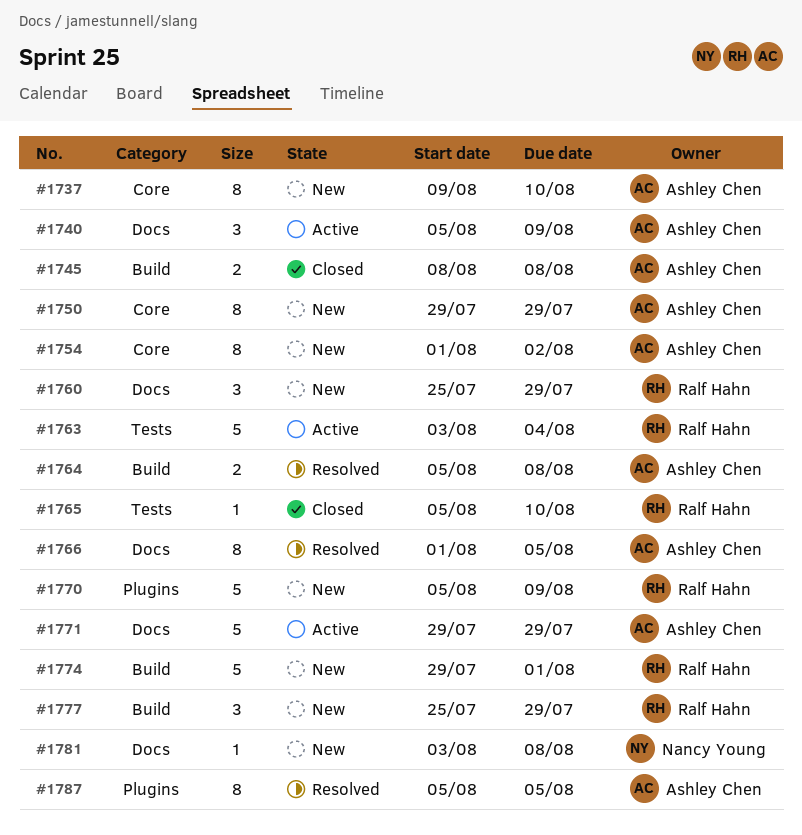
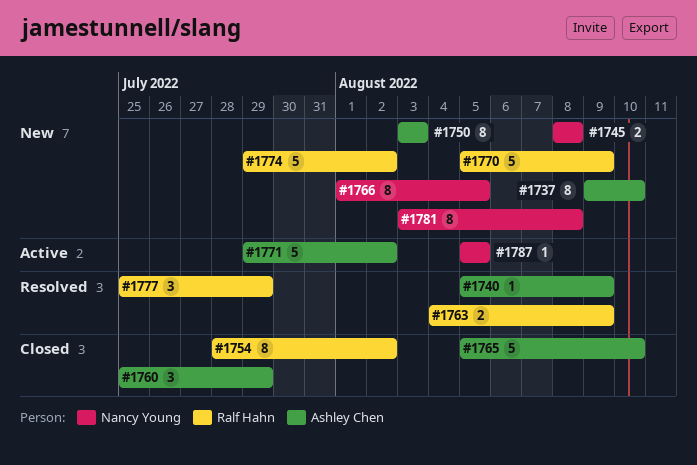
#1740, status: Active -> Resolved
#1740, estimate: 3 -> 1
#1745, status: Closed -> New
#1745, owner: Ashley Chen -> Nancy Young
#1750, start: Jul 29 -> Aug 3
#1750, due: Jul 29 -> Aug 3
#1754, status: New -> Closed
#1754, owner: Ashley Chen -> Ralf Hahn
#1754, start: Aug 1 -> Jul 28
#1760, status: New -> Closed
#1760, owner: Ralf Hahn -> Ashley Chen
#1763, status: Active -> Resolved
#1763, estimate: 5 -> 2
#1763, start: Aug 3 -> Aug 4
#1763, due: Aug 4 -> Aug 9
#1764: present -> none
#1765, owner: Ralf Hahn -> Ashley Chen
#1765, estimate: 1 -> 5
#1766, status: Resolved -> New
#1766, owner: Ashley Chen -> Nancy Young
#1771, due: Jul 29 -> Aug 2
#1774, due: Aug 1 -> Aug 2
#1777, status: New -> Resolved
#1781, estimate: 1 -> 8
#1787, status: Resolved -> Active
#1787, owner: Ashley Chen -> Nancy Young
#1787, estimate: 8 -> 1

